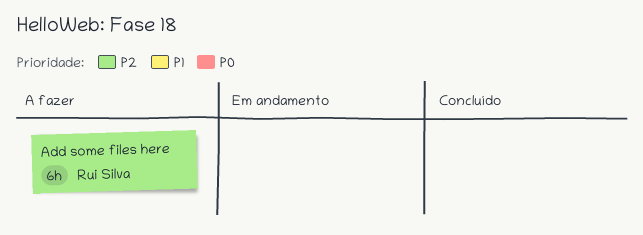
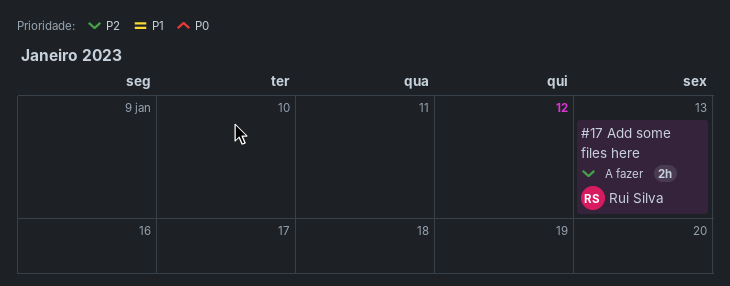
Add some files here, estimate: 6h -> 2h

